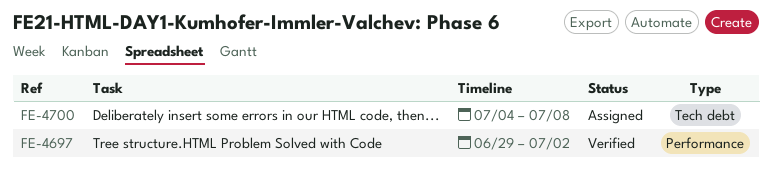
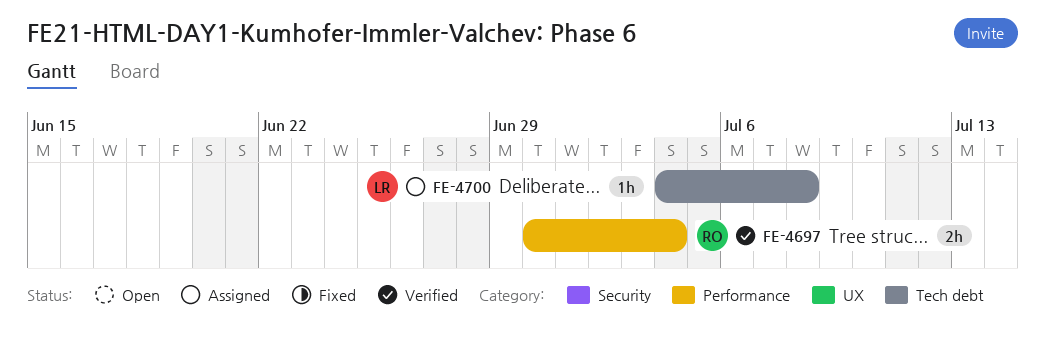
FE-4697, start: Jun 29 -> Jun 30
FE-4697, due: Jul 2 -> Jul 4

